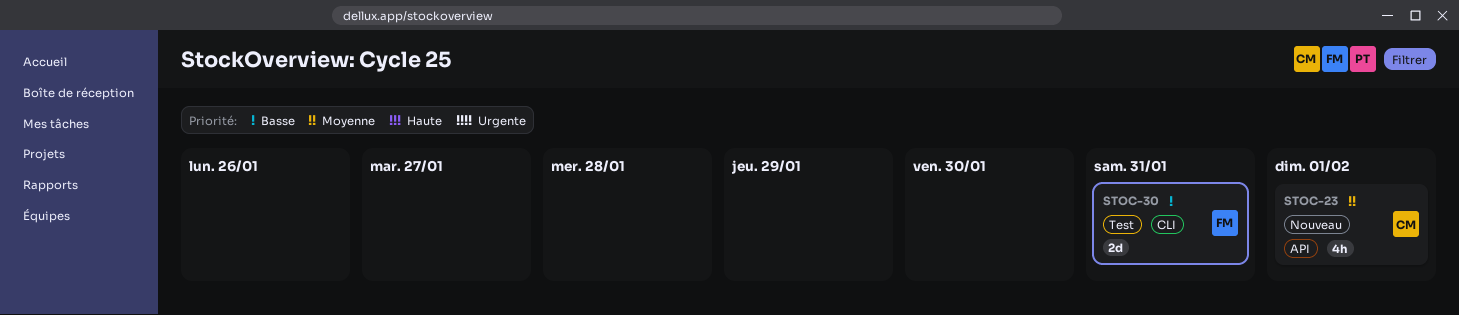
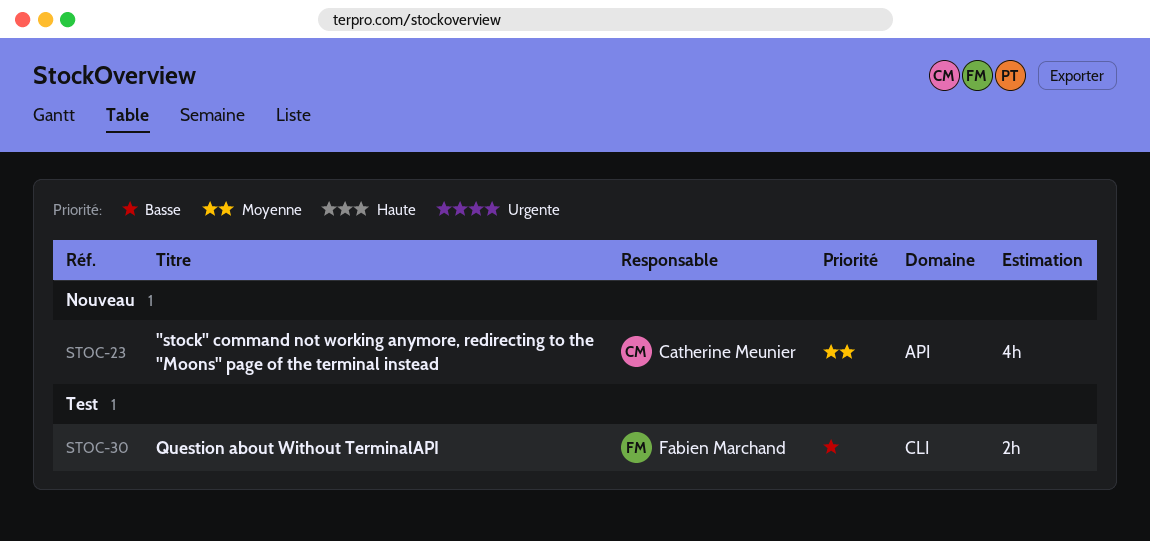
STOC-30, estimate: 2d -> 2h

